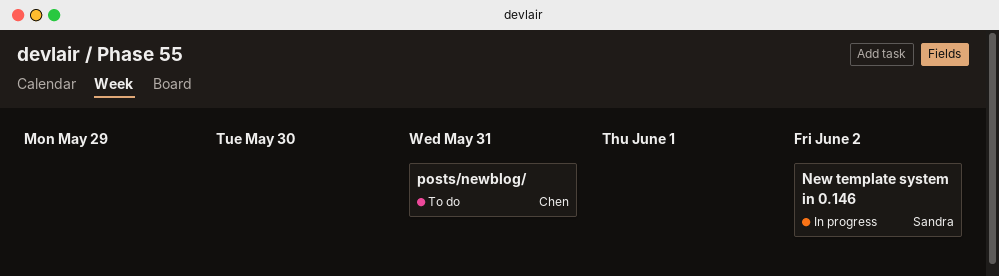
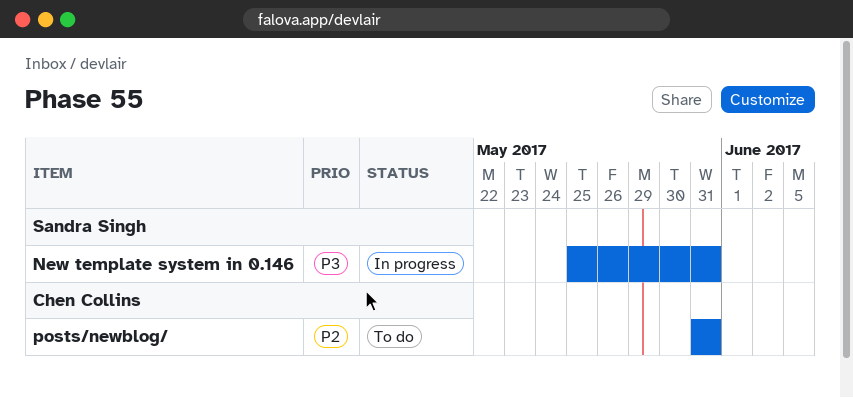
New template system in 0.146, due: Jun 2 -> May 31

